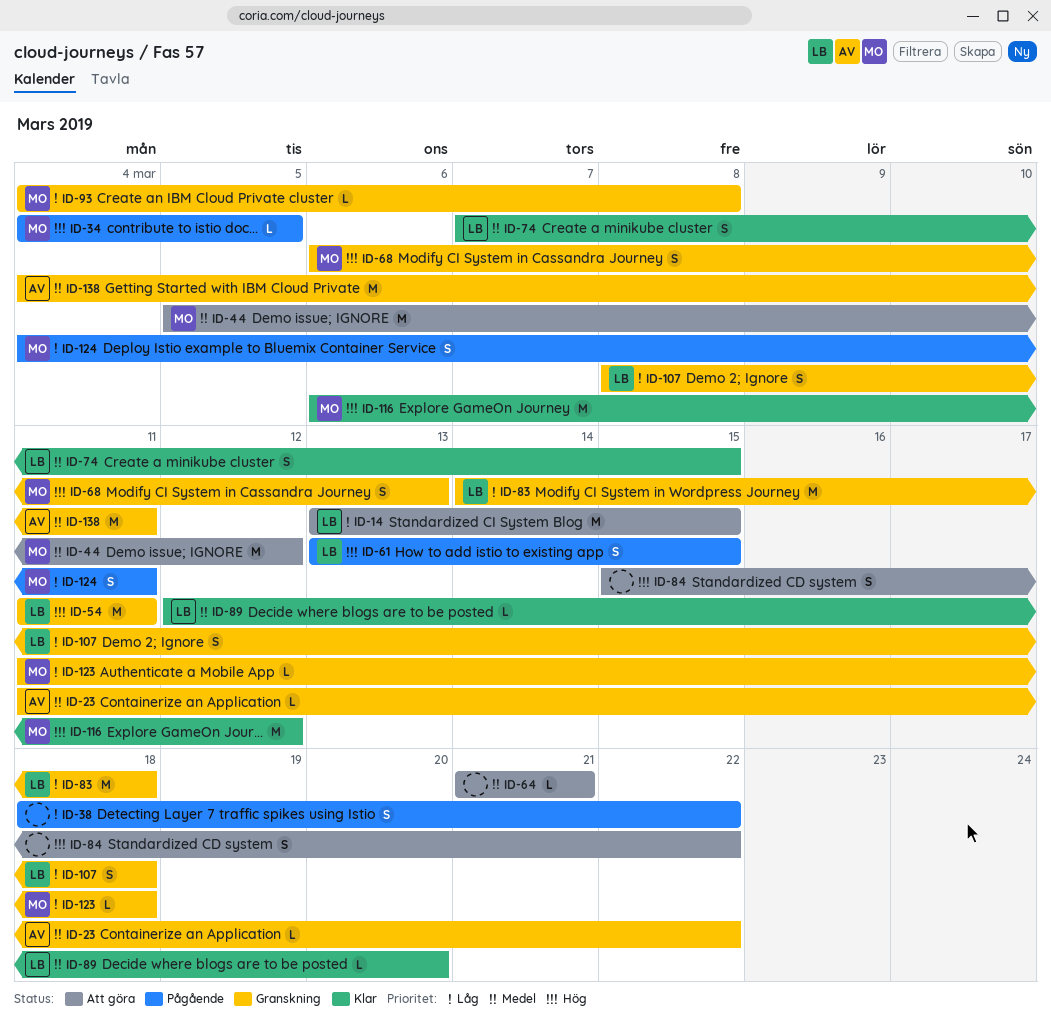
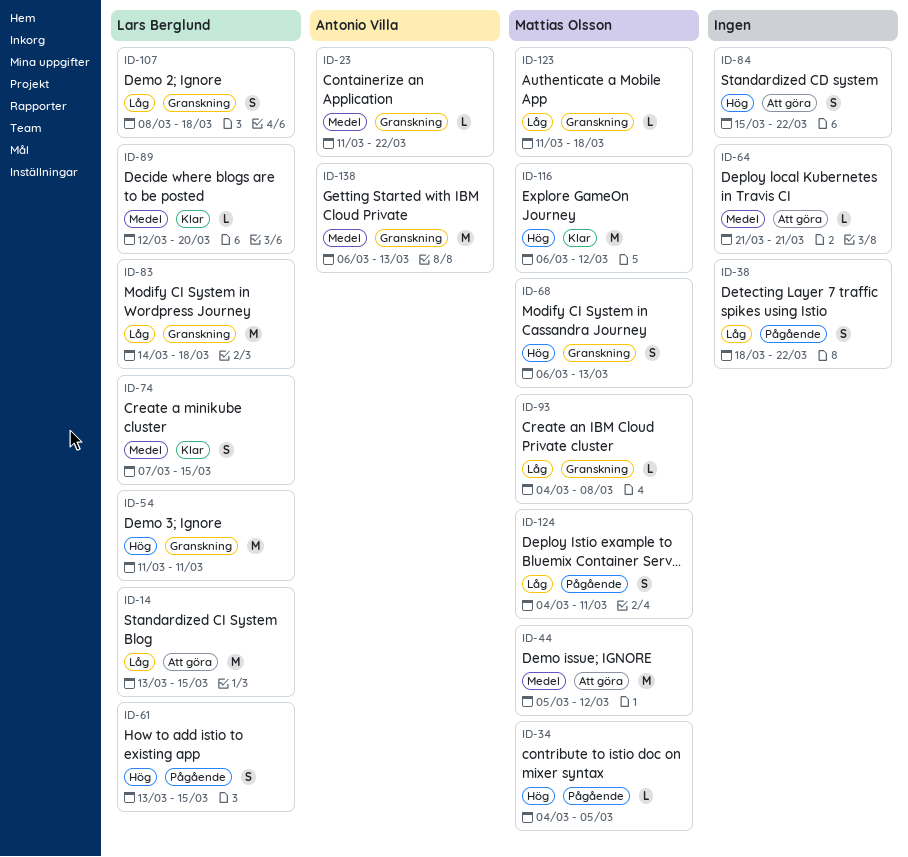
ID-138, start: Mar 4 -> Mar 6
ID-138, due: Mar 11 -> Mar 13

